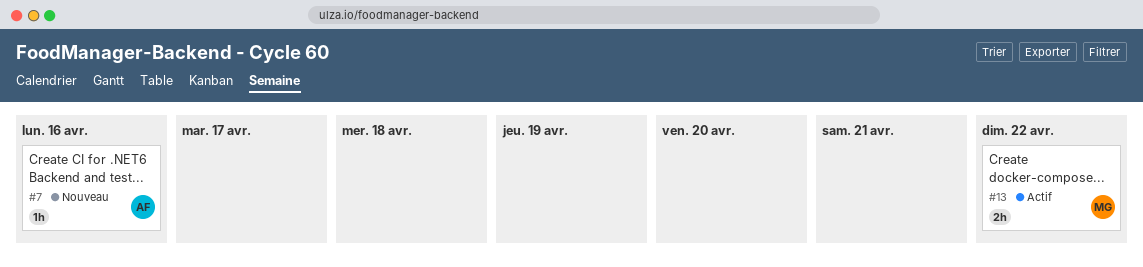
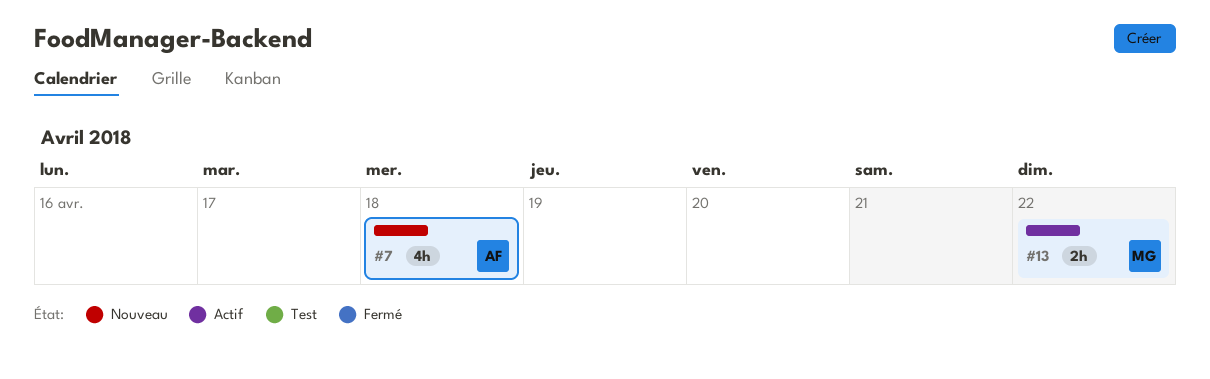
#7, estimate: 1h -> 4h
#7, due: Apr 16 -> Apr 18

